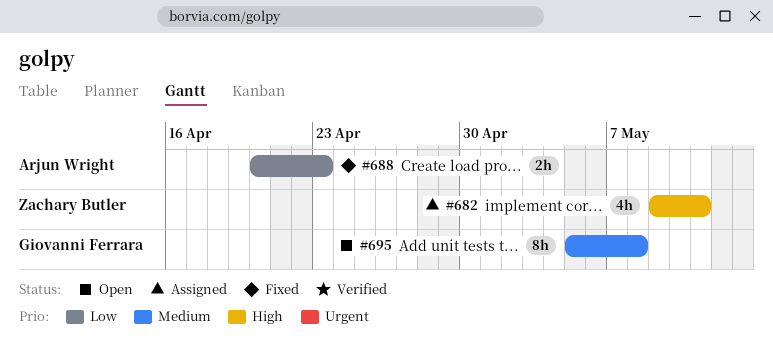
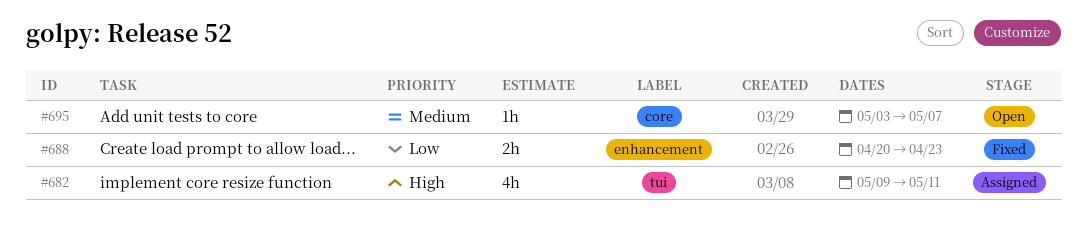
#695, estimate: 8h -> 1h
#695, start: May 5 -> May 3
#695, due: May 8 -> May 7

